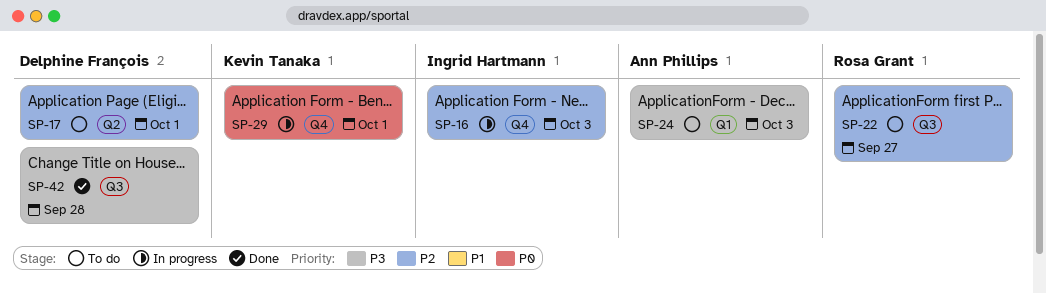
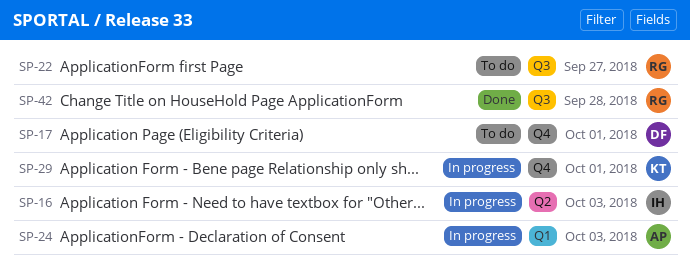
SP-16, label: Q4 -> Q2
SP-17, label: Q2 -> Q4
SP-24, status: To do -> In progress
SP-42, owner: Delphine François -> Rosa Grant

